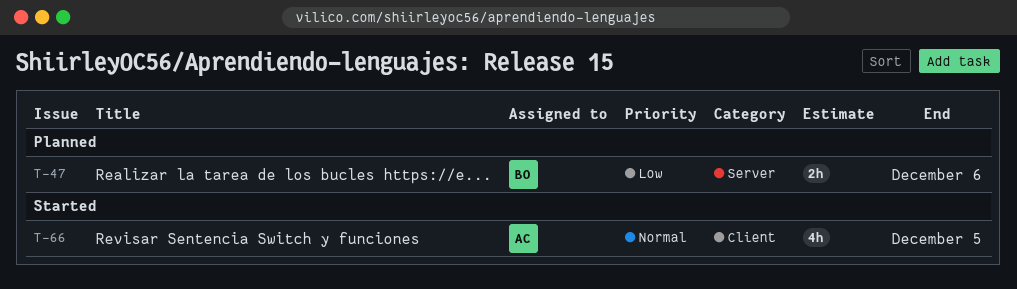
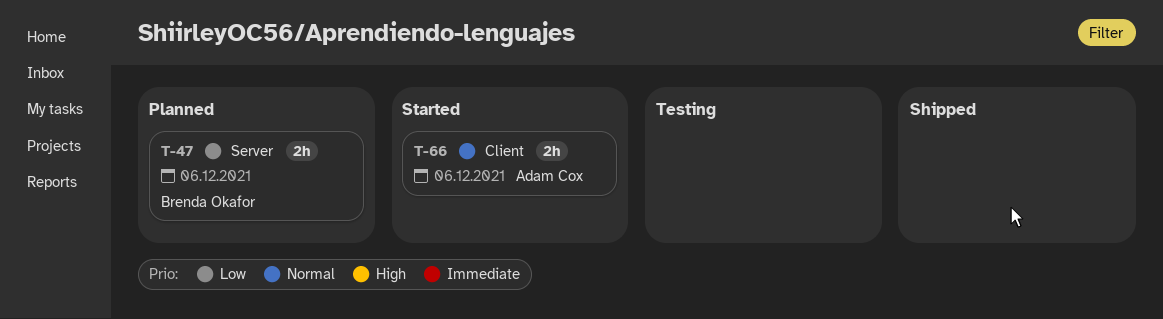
T-66, estimate: 4h -> 2h
T-66, due: Dec 5 -> Dec 6

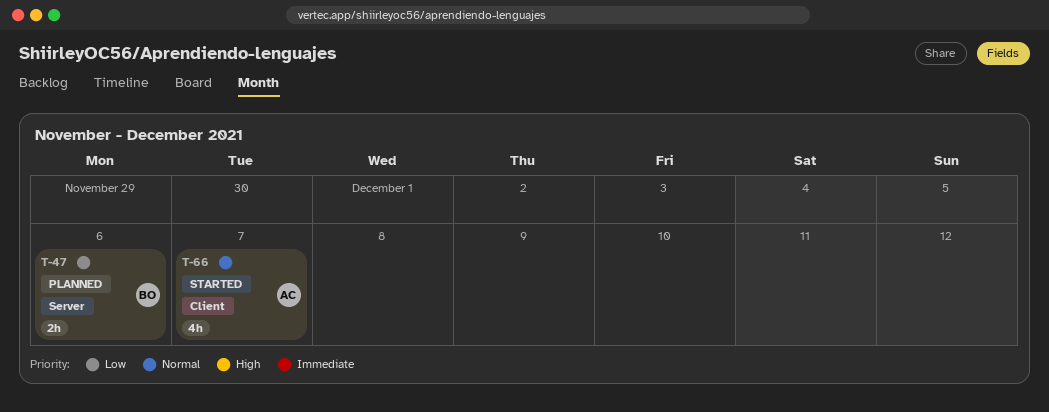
T-66, estimate: 2h -> 4h
T-66, due: Dec 6 -> Dec 7

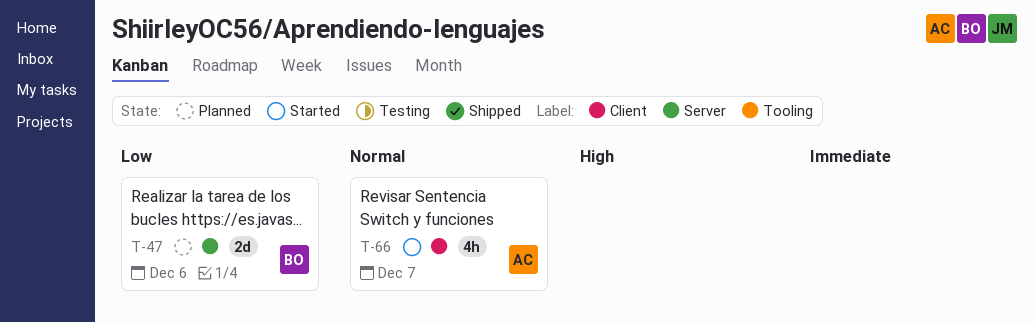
T-47, estimate: 2h -> 2d

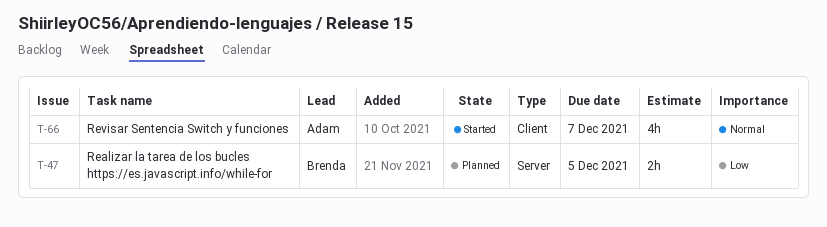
T-47, estimate: 2d -> 2h
T-47, due: Dec 6 -> Dec 5

